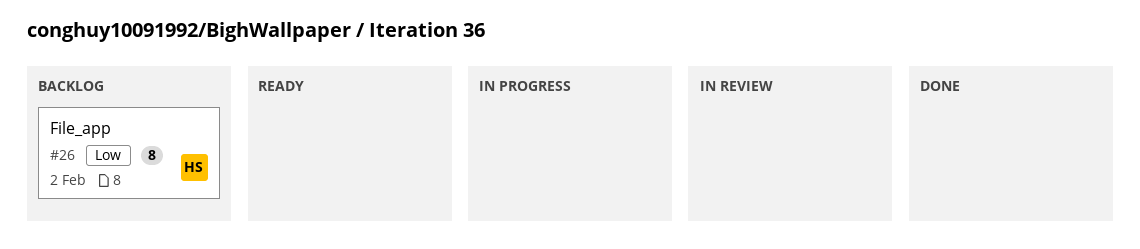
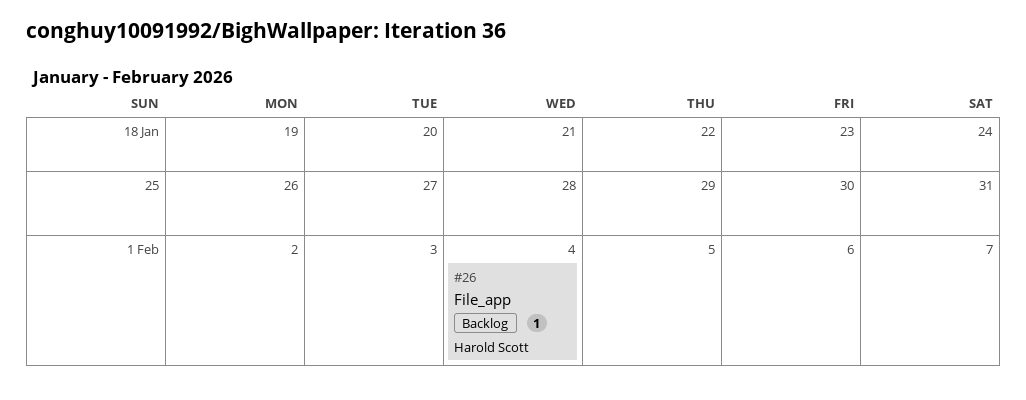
#26, estimate: 8 -> 1
#26, due: Feb 2 -> Feb 4

